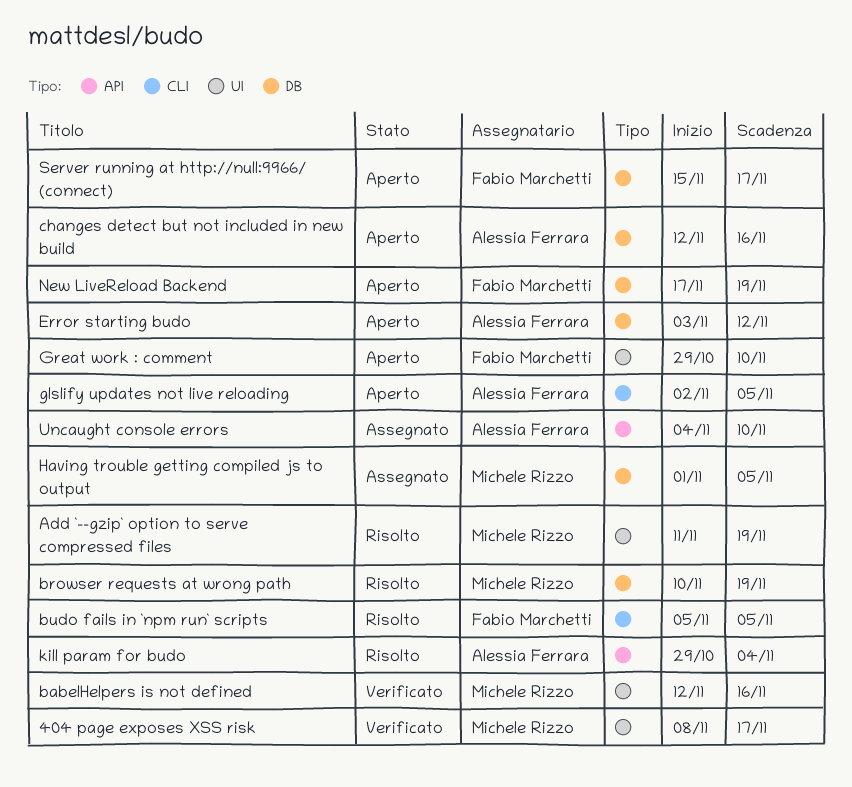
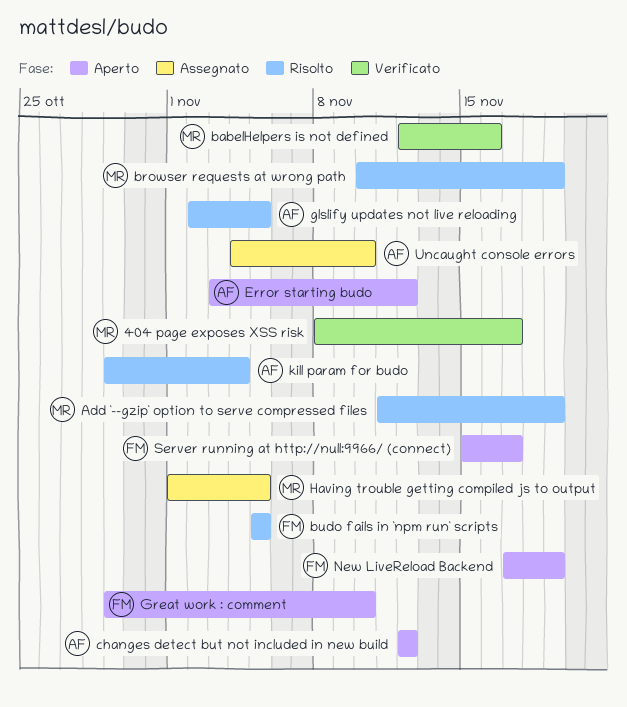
changes detect but not included in new build, due: Nov 16 -> Nov 12
glslify updates not live reloading, status: Aperto -> Risolto

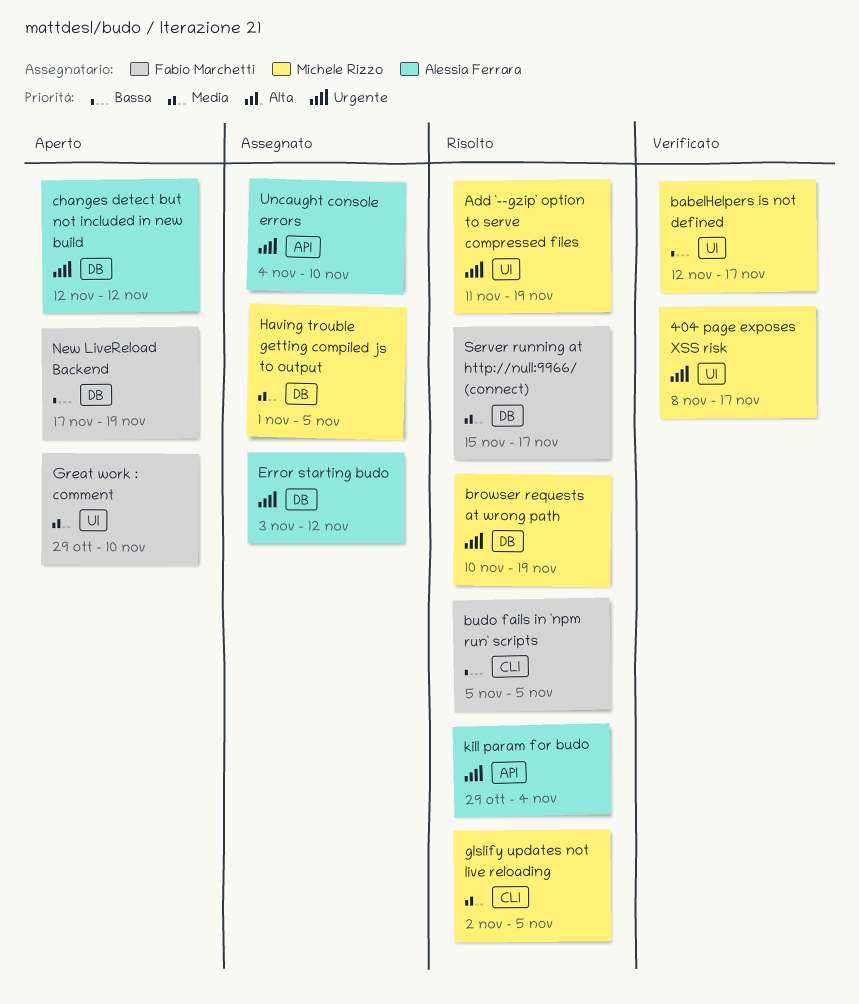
babelHelpers is not defined, due: Nov 16 -> Nov 17
Error starting budo, status: Aperto -> Assegnato
glslify updates not live reloading, owner: Alessia Ferrara -> Michele Rizzo
Server running at http://null:9966/ (connect), status: Aperto -> Risolto

